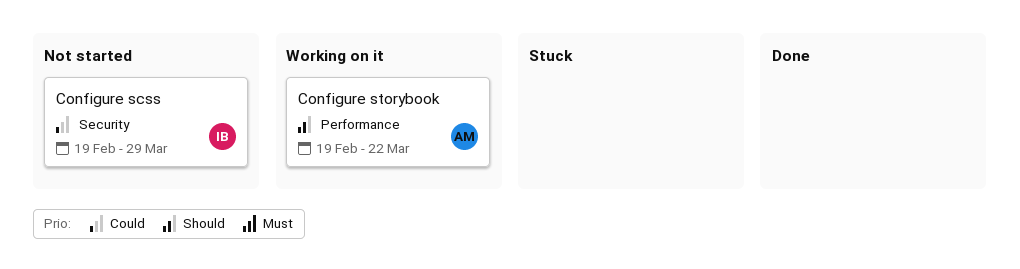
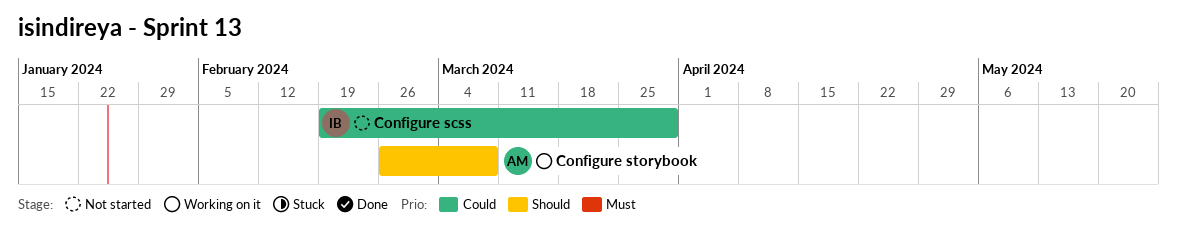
Configure storybook, start: Feb 19 -> Feb 26
Configure storybook, due: Mar 22 -> Mar 8

